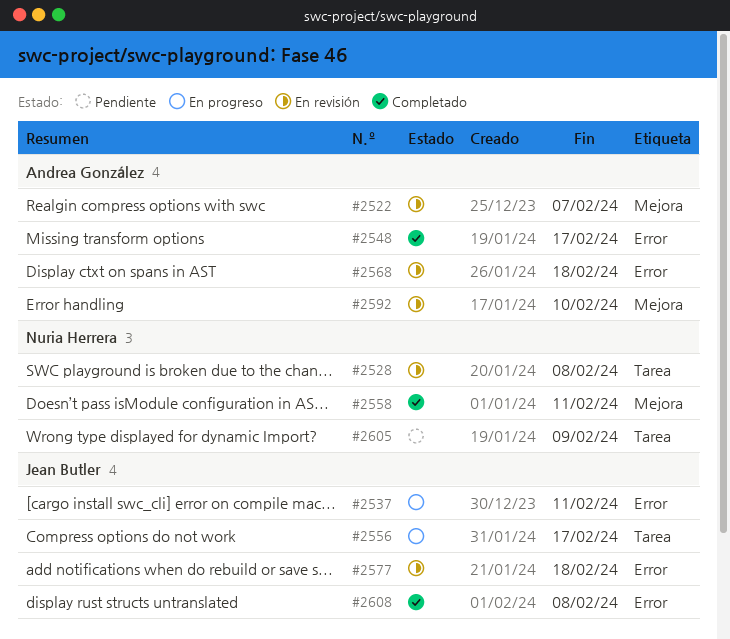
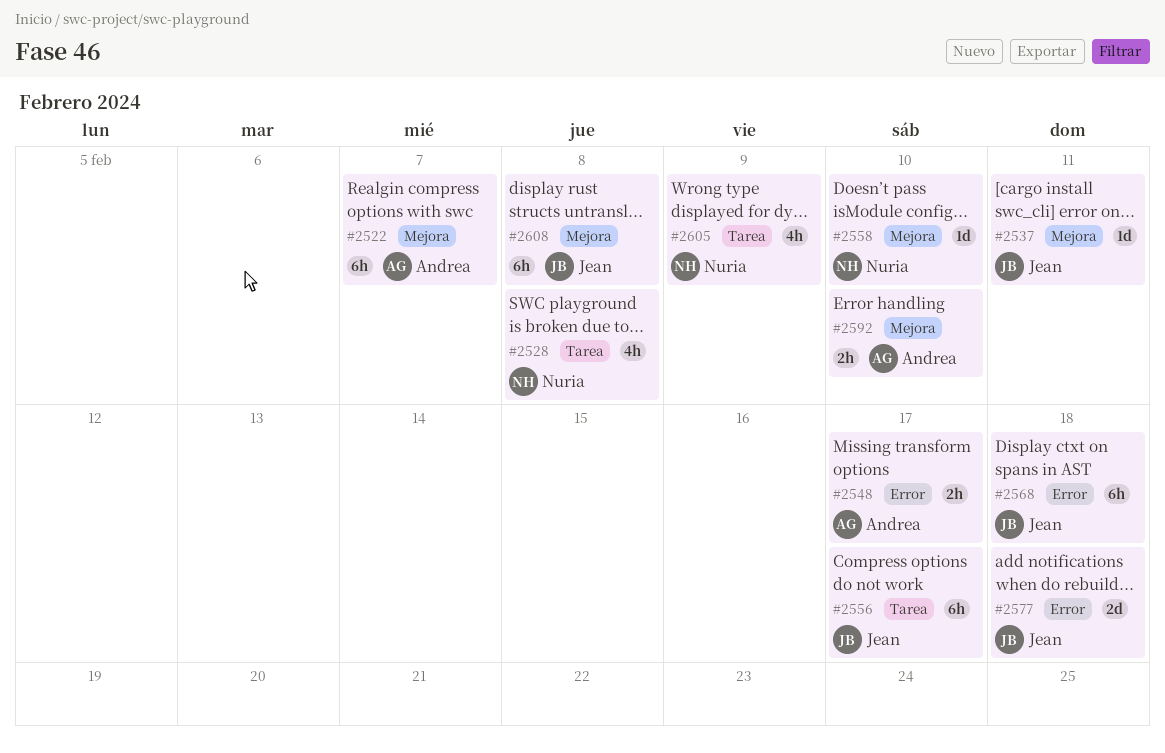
#2537, label: Error -> Mejora
#2558, due: Feb 11 -> Feb 10
#2568, owner: Andrea González -> Jean Butler
#2608, label: Error -> Mejora

